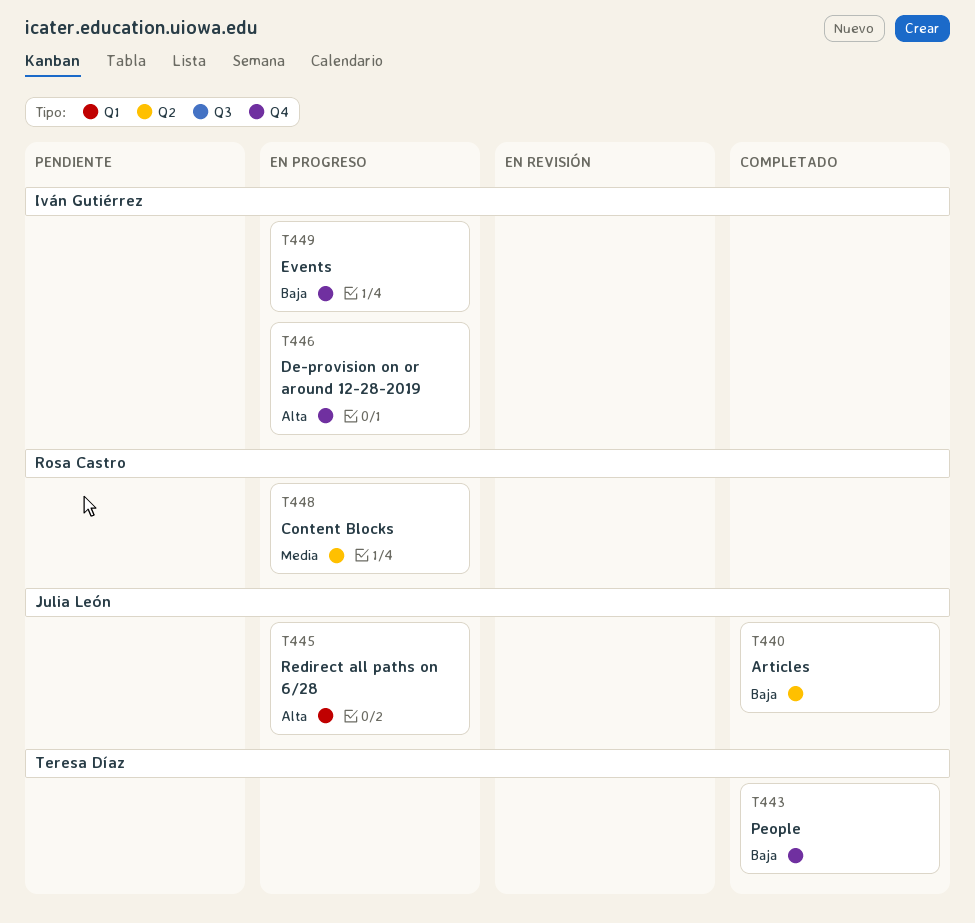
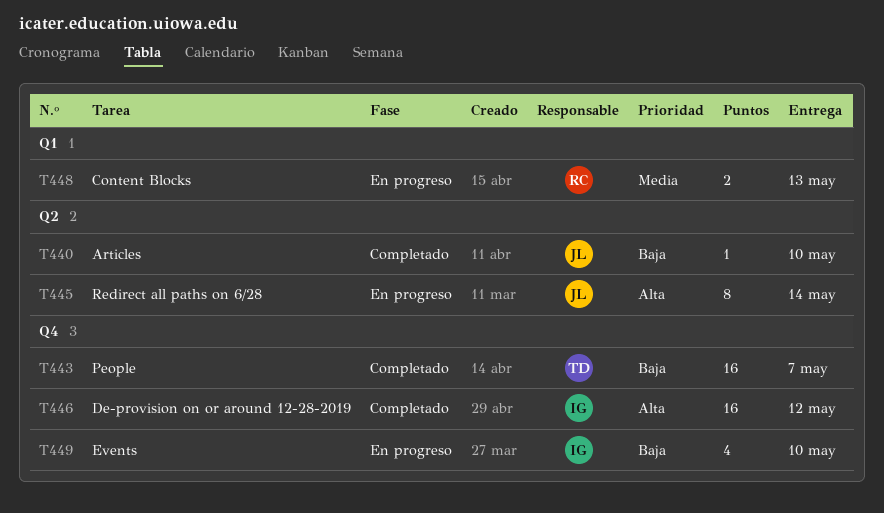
T445, label: Q1 -> Q2
T446, status: En progreso -> Completado
T448, label: Q2 -> Q1

